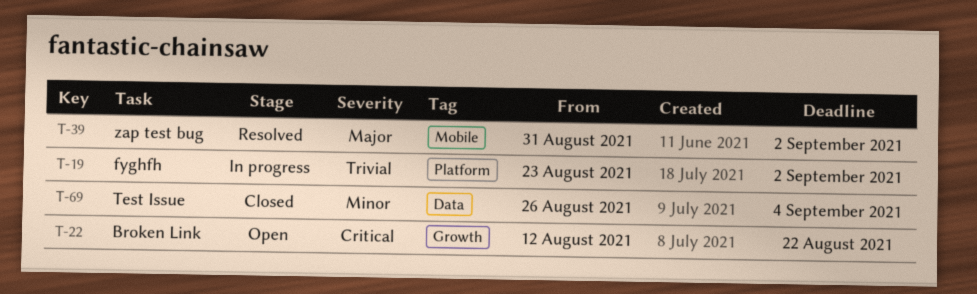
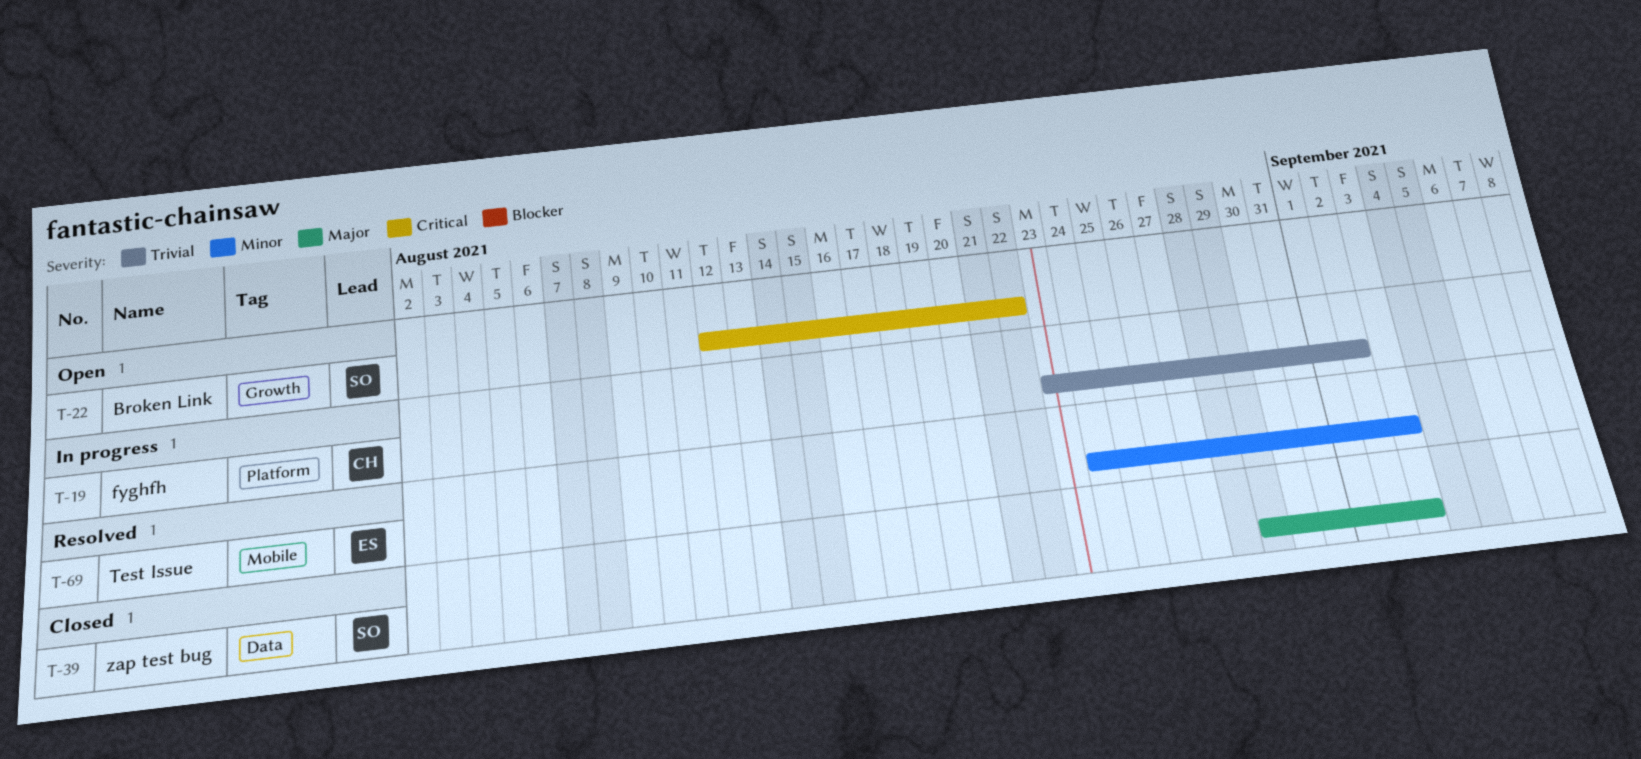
T-39, status: Resolved -> Closed
T-39, label: Mobile -> Data
T-39, start: Aug 31 -> Aug 29
T-39, due: Sep 2 -> Sep 3
T-69, status: Closed -> Resolved
T-69, label: Data -> Mobile
T-69, start: Aug 26 -> Aug 24
T-69, due: Sep 4 -> Sep 3

